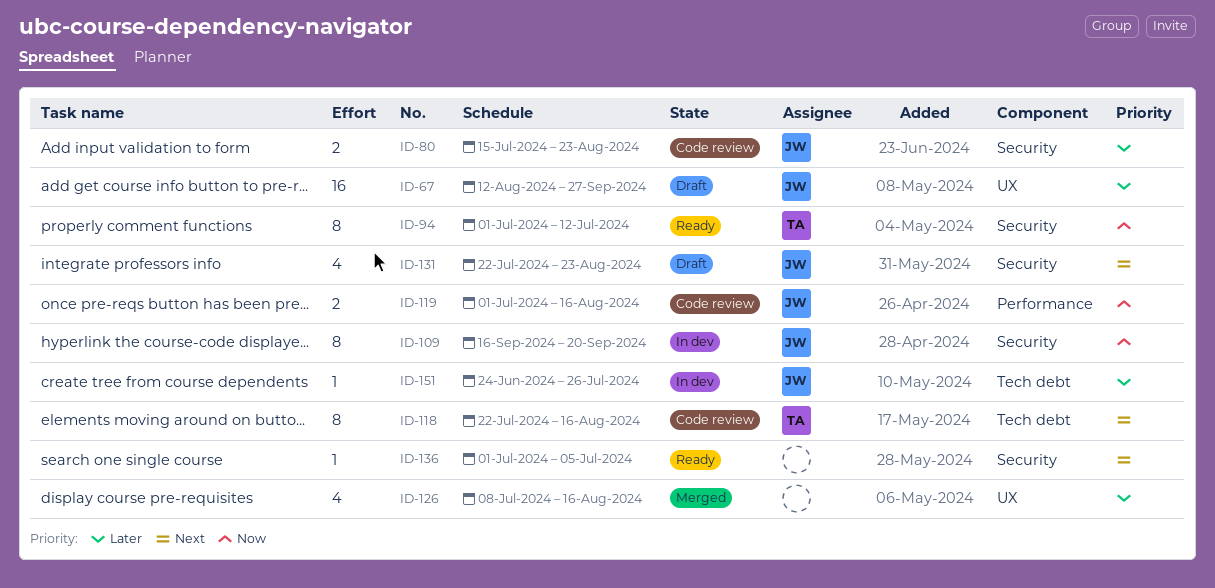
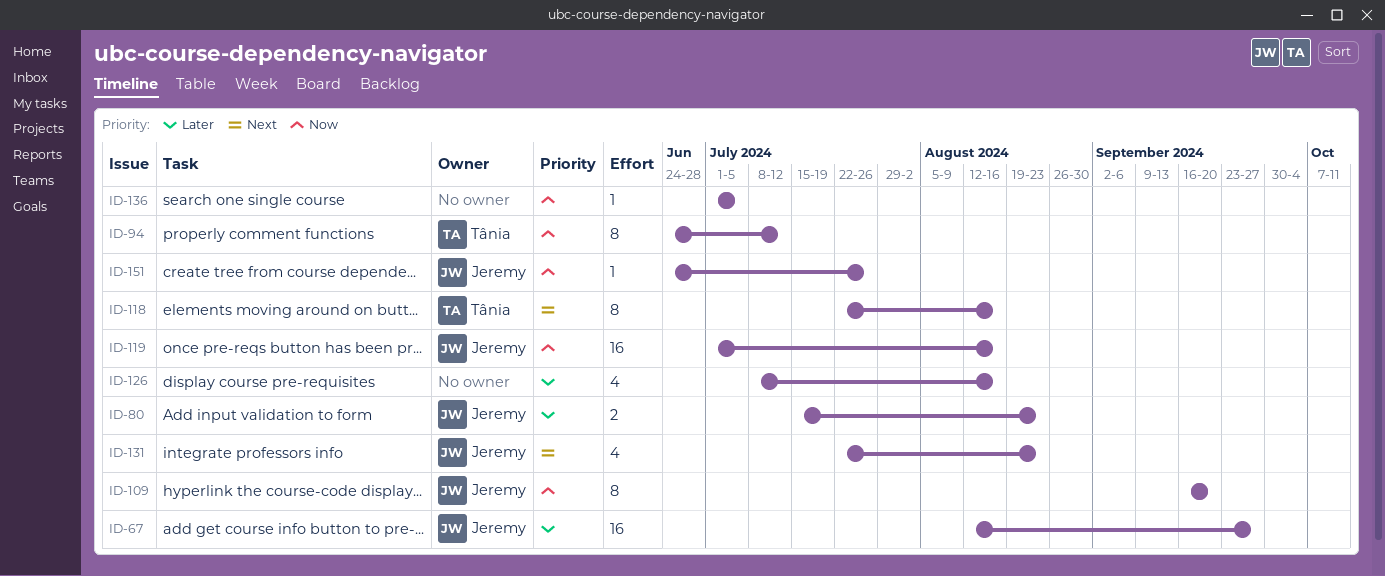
ID-94, start: Jul 1 -> Jun 24
ID-119, estimate: 2 -> 16
ID-136, priority: Next -> Now
ID-151, priority: Later -> Now

